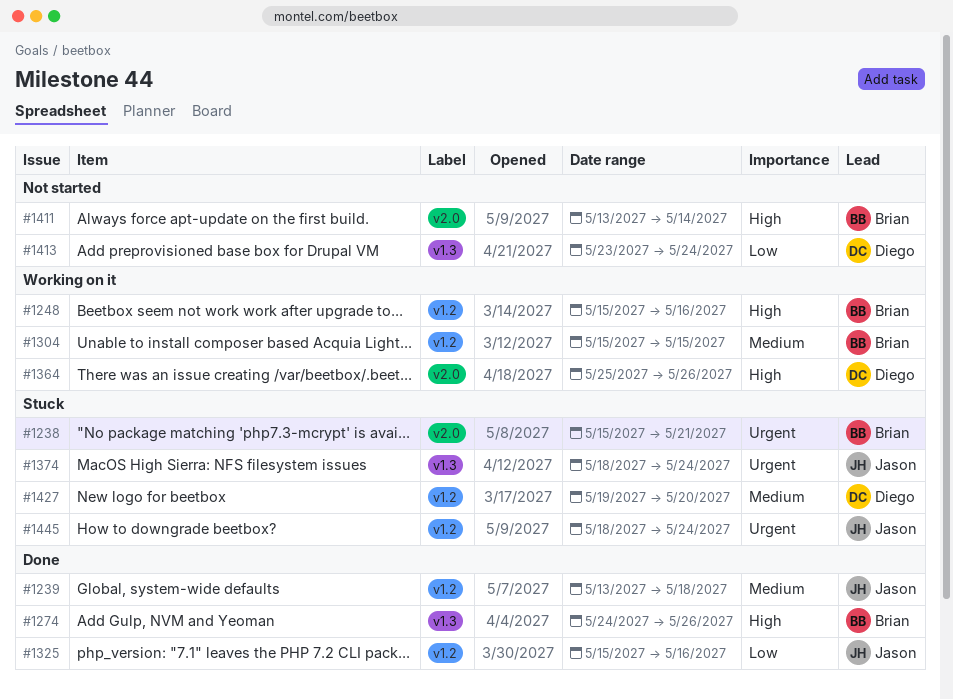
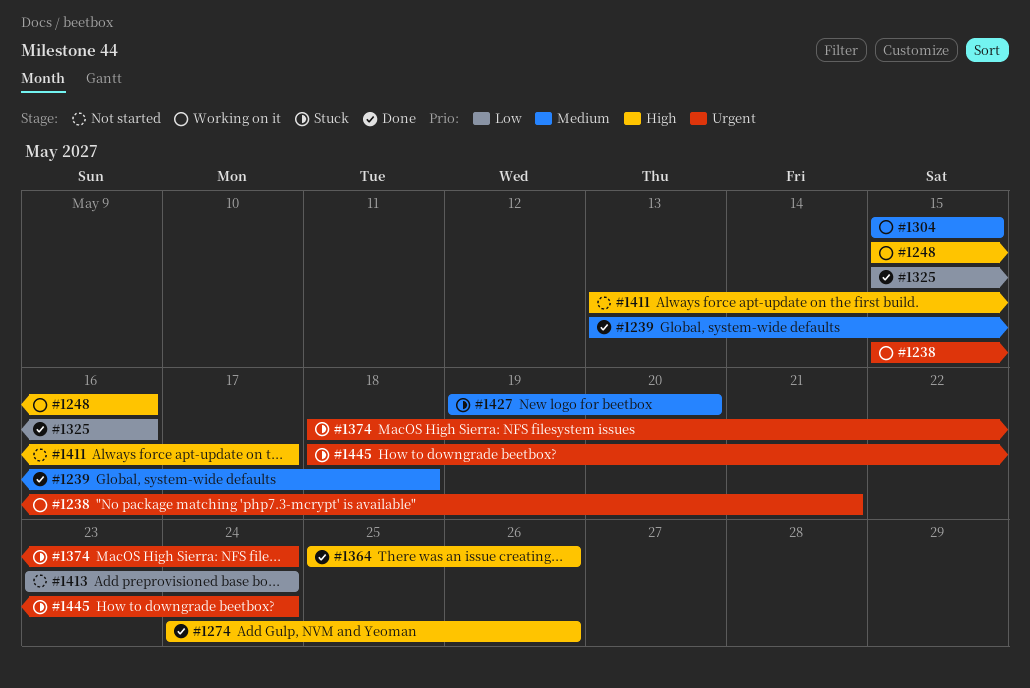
#1238, status: Stuck -> Working on it
#1364, status: Working on it -> Done
#1411, due: May 14 -> May 17

